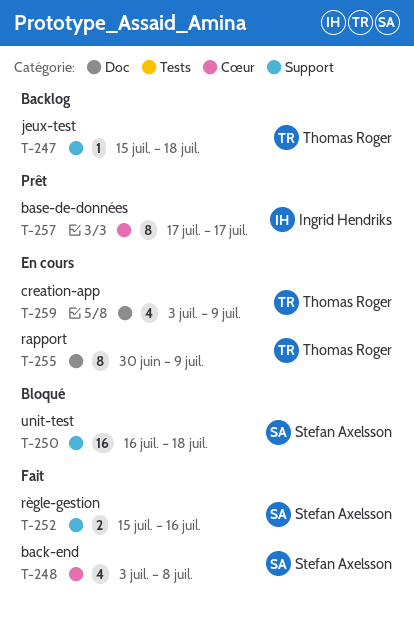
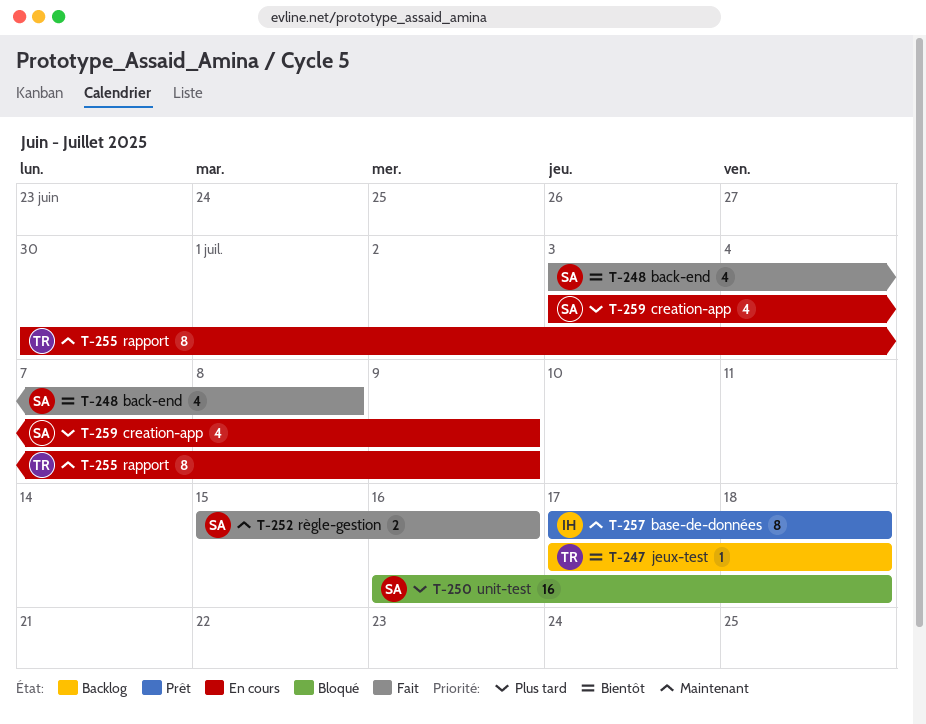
T-247, start: Jul 15 -> Jul 17
T-257, due: Jul 17 -> Jul 18
T-259, owner: Thomas Roger -> Stefan Axelsson

